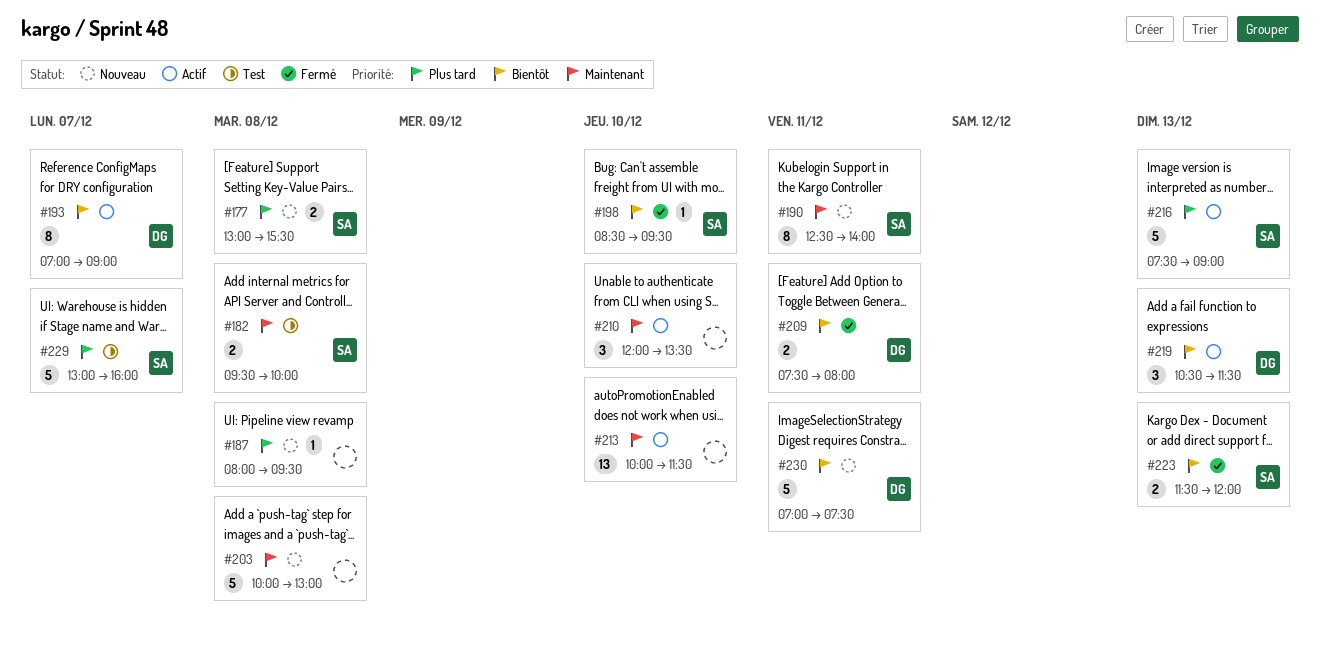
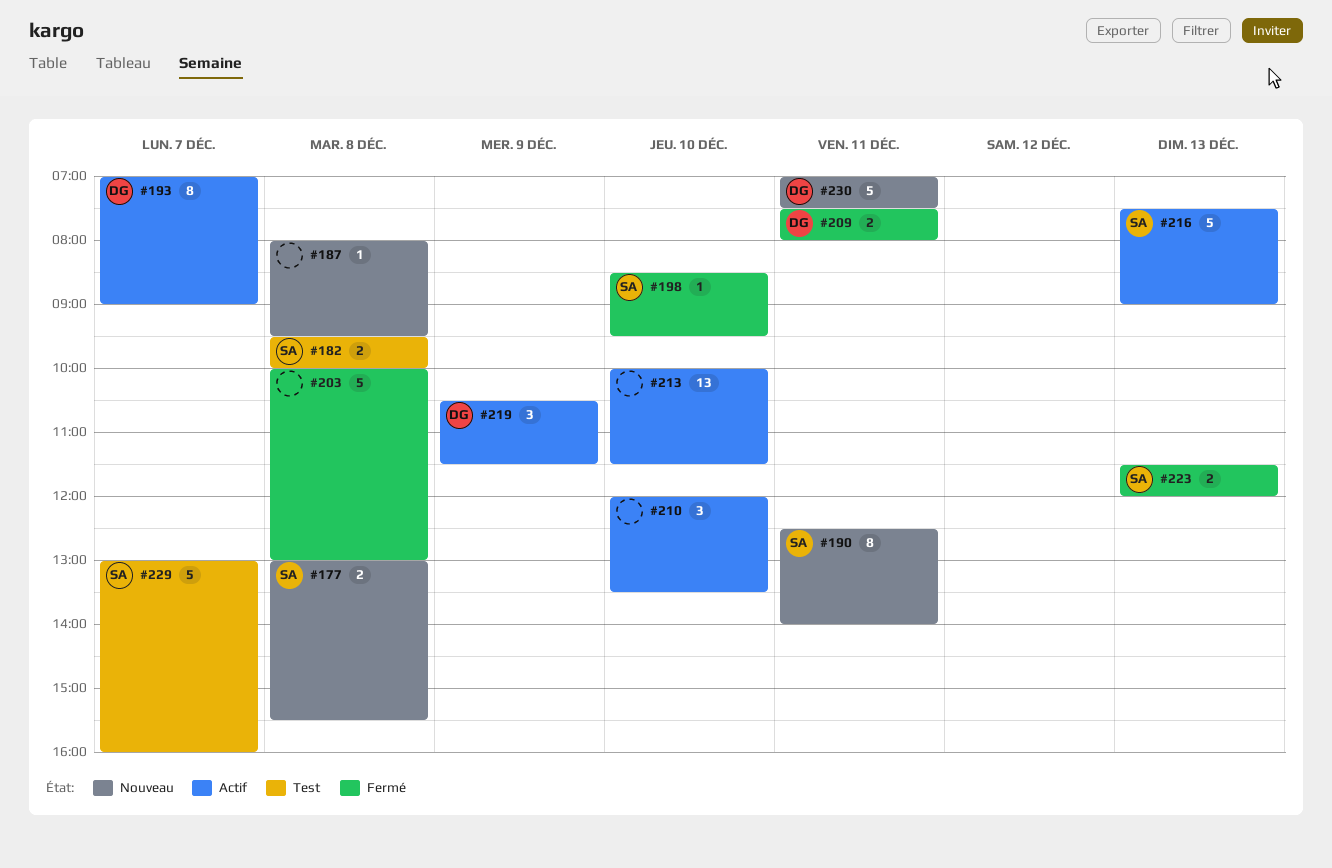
#203, status: Nouveau -> Fermé
#219, day: Dec 13 -> Dec 9

